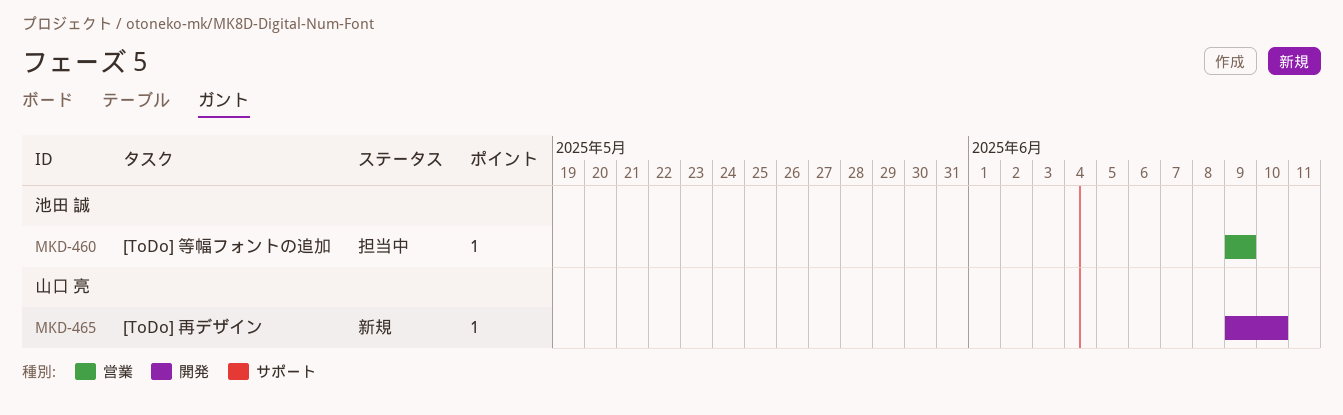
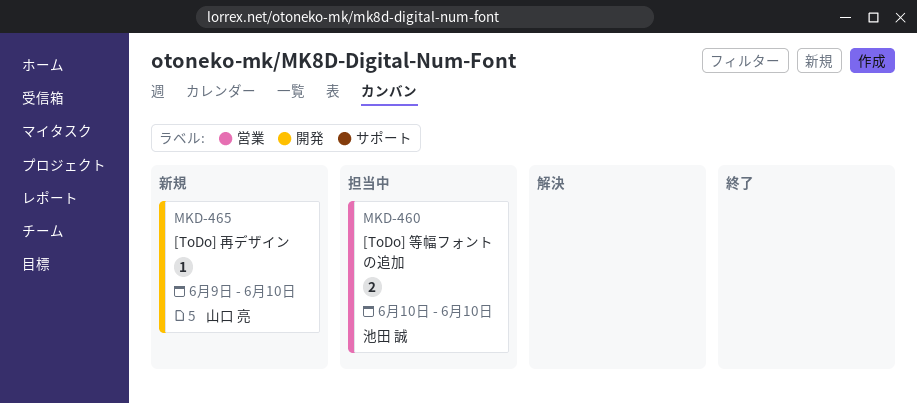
MKD-460, estimate: 1 -> 2
MKD-460, start: Jun 9 -> Jun 10
MKD-460, due: Jun 9 -> Jun 10

